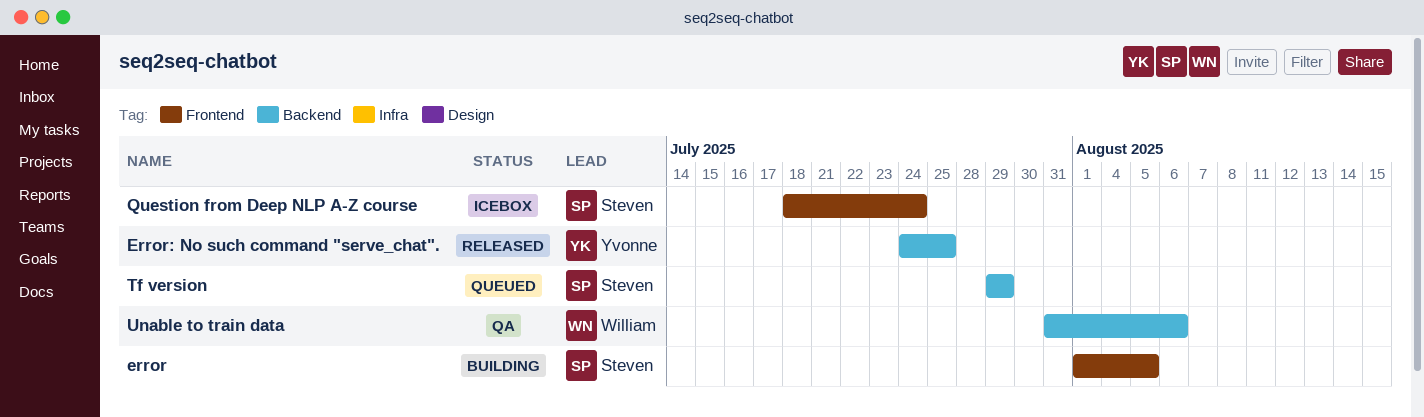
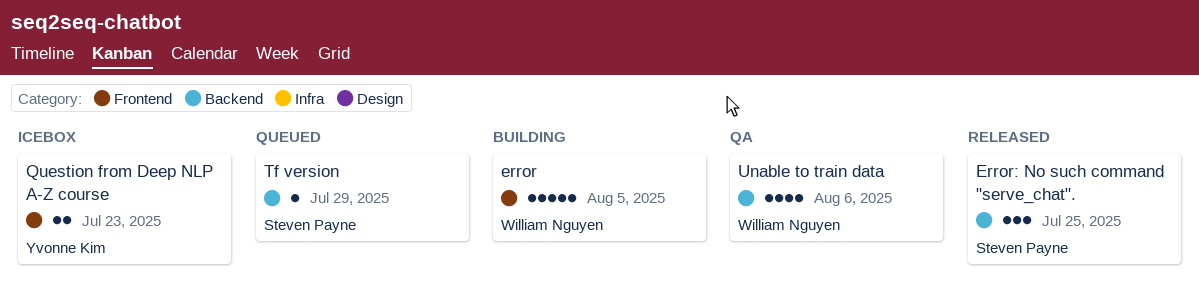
error, owner: Steven Payne -> William Nguyen
Error: No such command "serve_chat"., owner: Yvonne Kim -> Steven Payne
Question from Deep NLP A-Z course, owner: Steven Payne -> Yvonne Kim
Question from Deep NLP A-Z course, due: Jul 24 -> Jul 23

